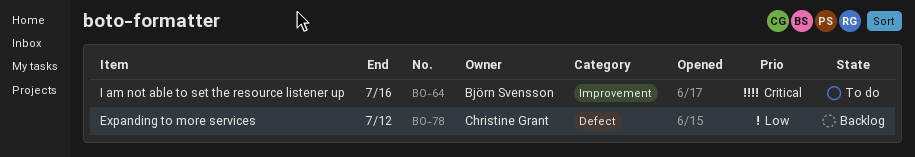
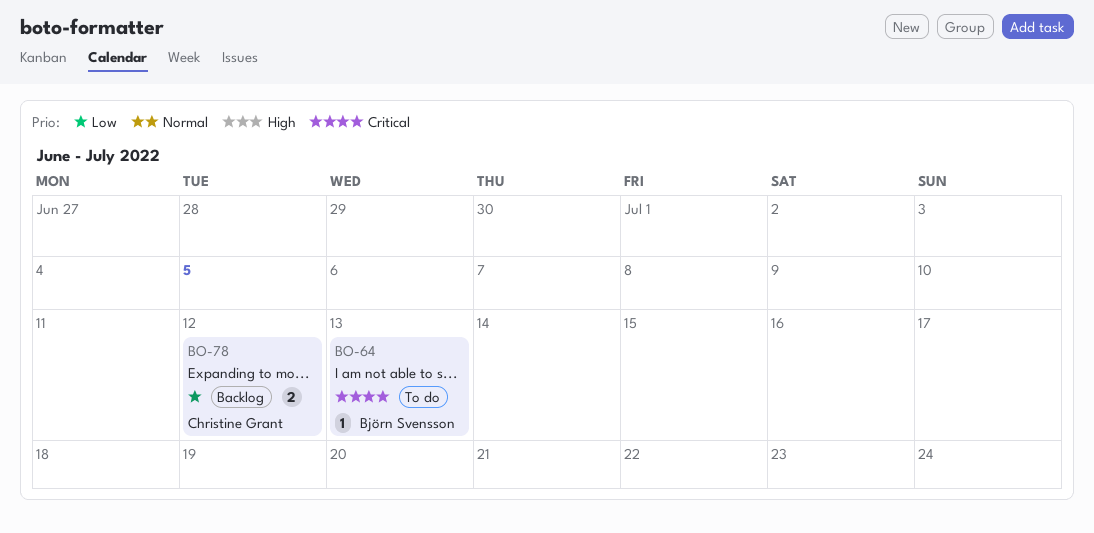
BO-64, due: Jul 16 -> Jul 13

